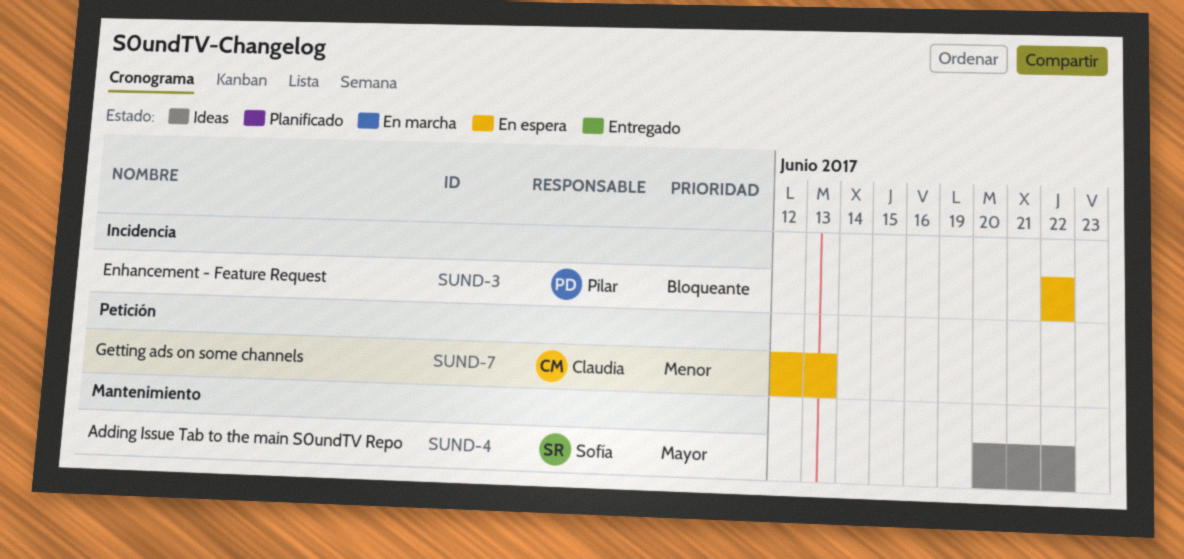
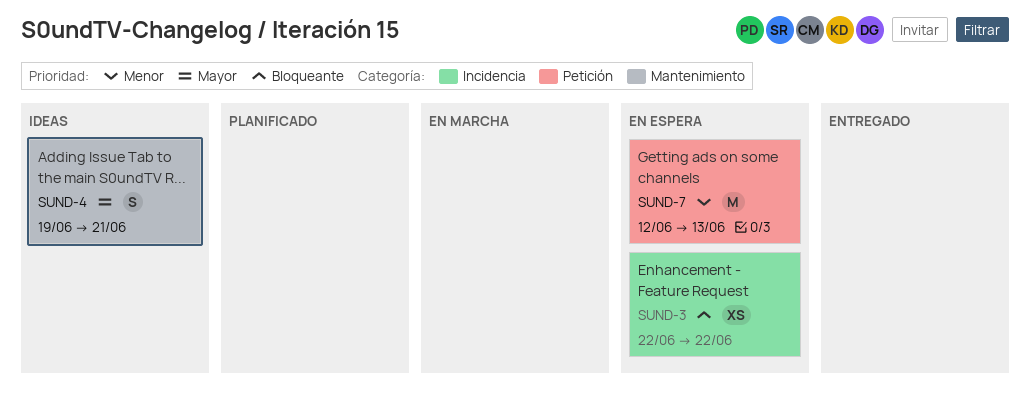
SUND-4, start: Jun 20 -> Jun 19
SUND-4, due: Jun 22 -> Jun 21

